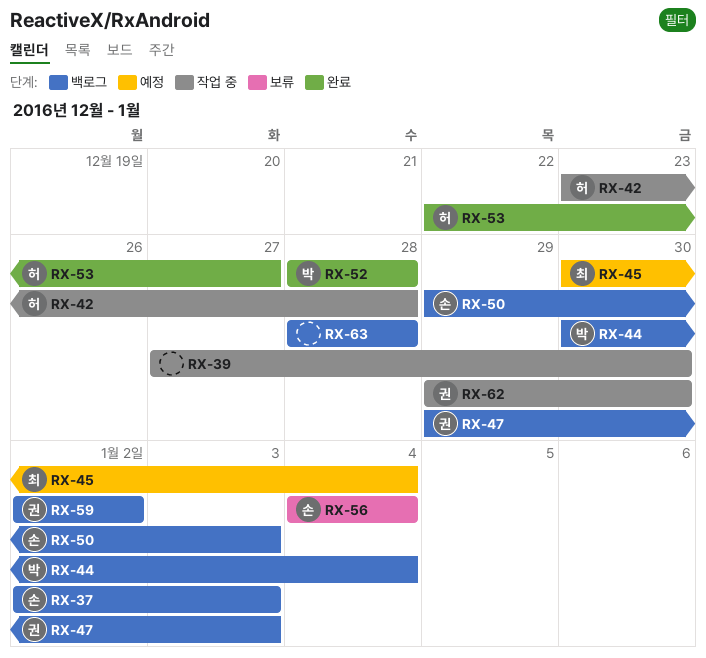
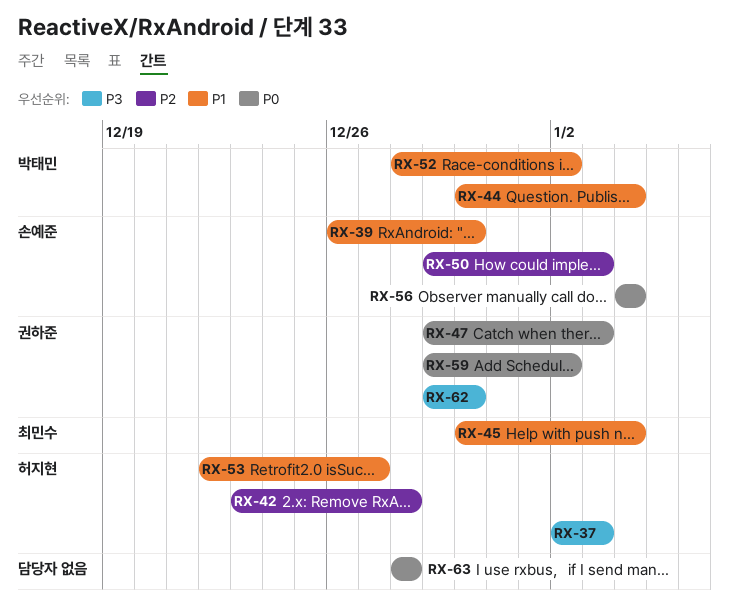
RX-37, owner: 손예준 -> 허지현
RX-39, owner: none -> 손예준
RX-39, start: Dec 27 -> Dec 26
RX-52, due: Dec 28 -> Jan 2
RX-59, start: Jan 2 -> Dec 29

